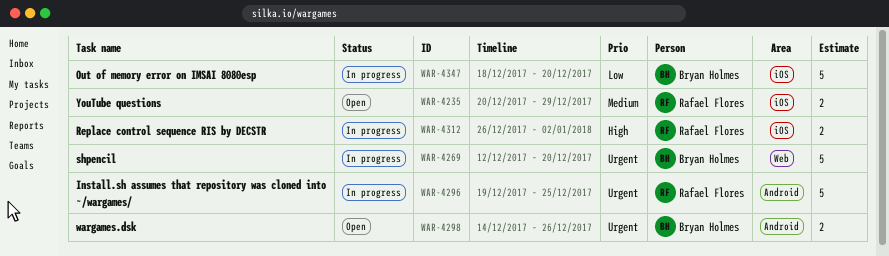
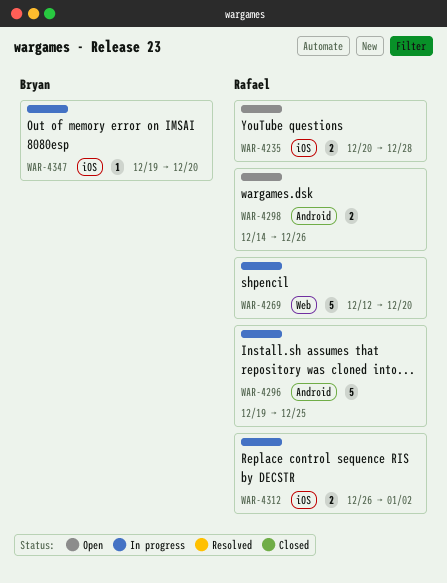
WAR-4235, due: Dec 29 -> Dec 28
WAR-4269, owner: Bryan Holmes -> Rafael Flores
WAR-4298, owner: Bryan Holmes -> Rafael Flores
WAR-4347, estimate: 5 -> 1
WAR-4347, start: Dec 18 -> Dec 19

